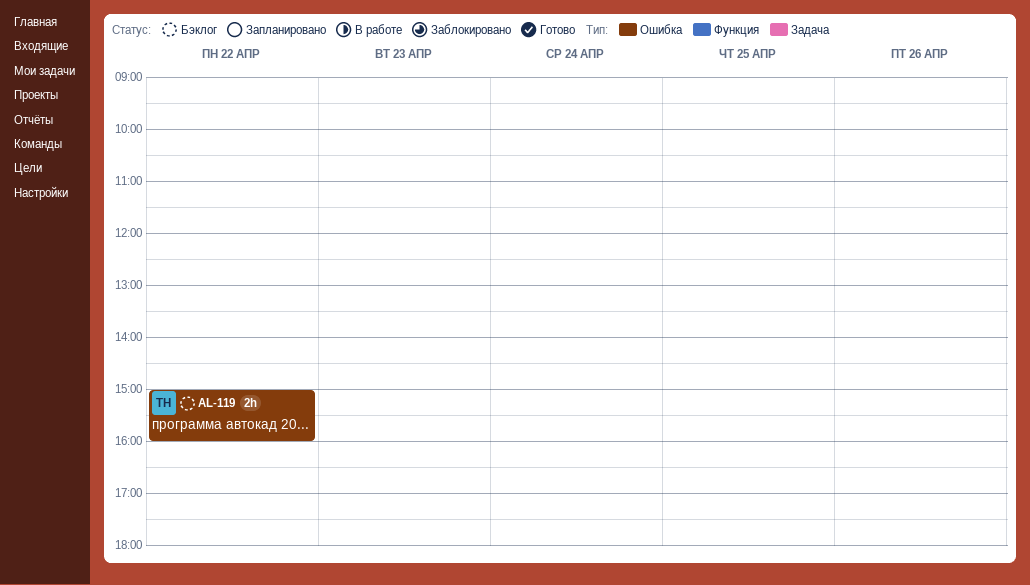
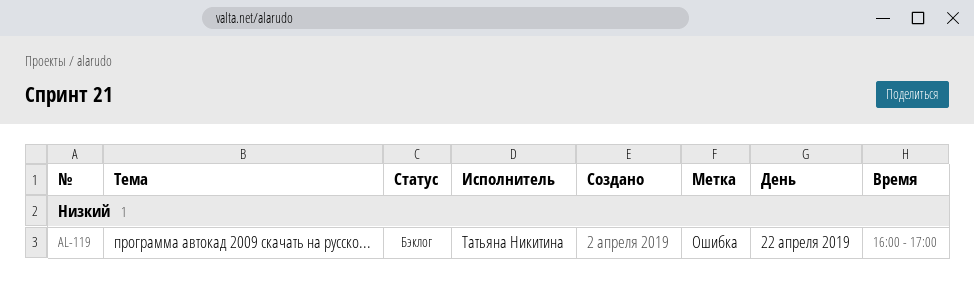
AL-119, begins: 15:00 -> 16:00
AL-119, ends: 16:00 -> 17:00

